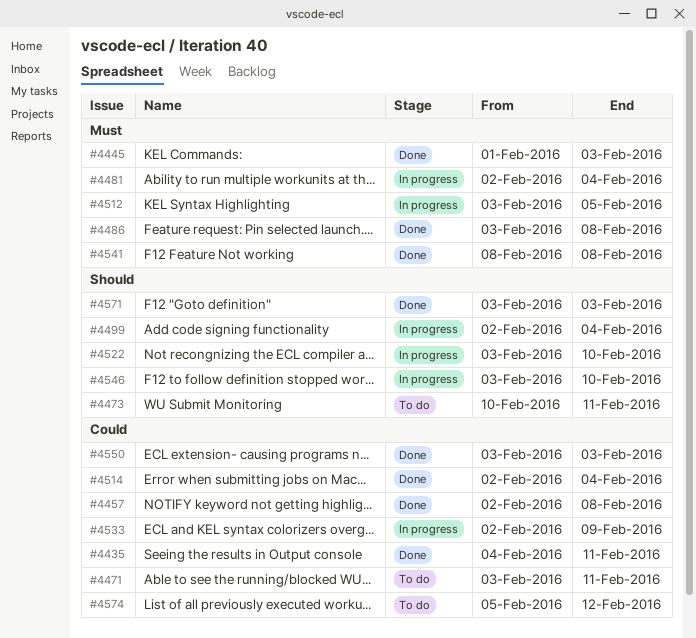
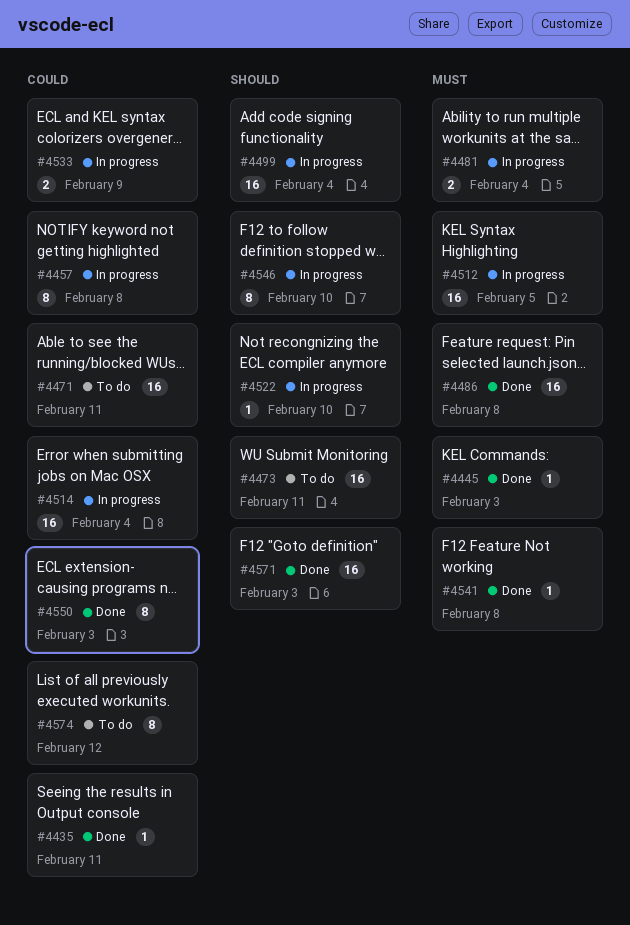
#4457, status: Done -> In progress
#4514, status: Done -> In progress

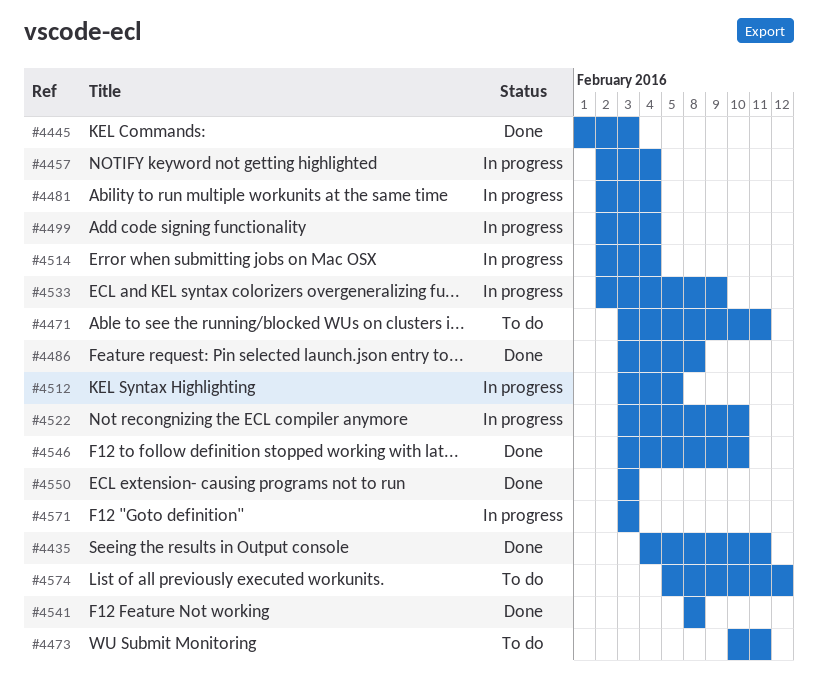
#4457, due: Feb 8 -> Feb 4
#4546, status: In progress -> Done
#4571, status: Done -> In progress

